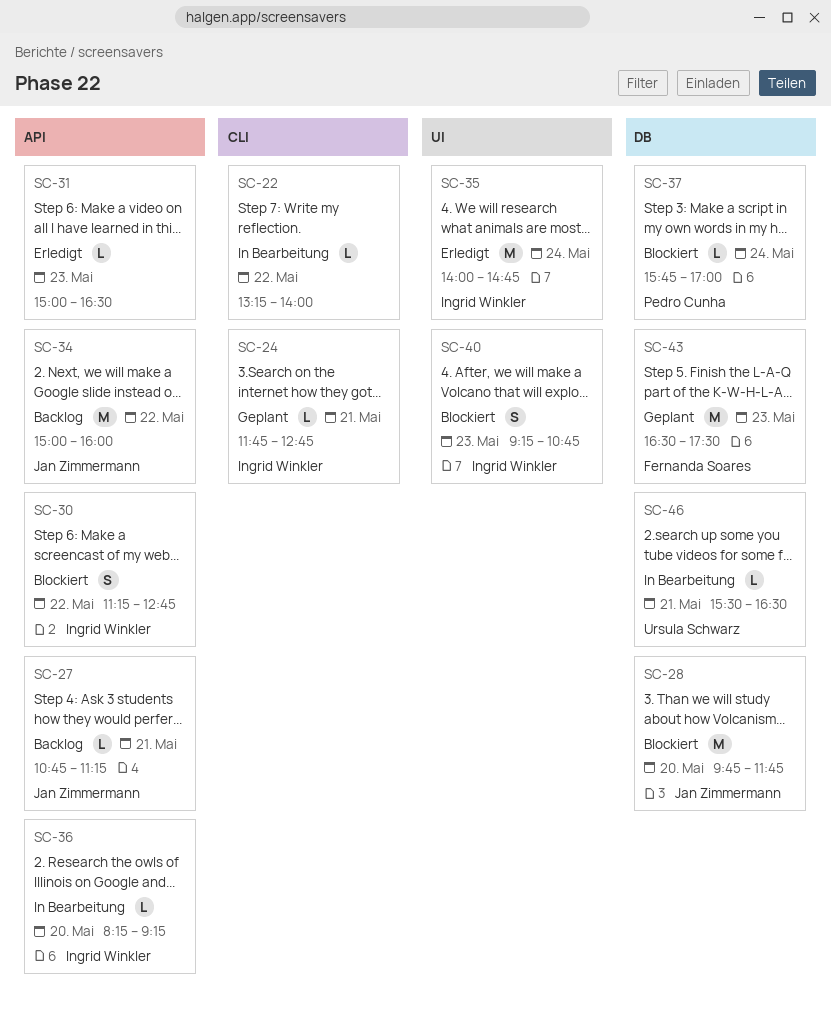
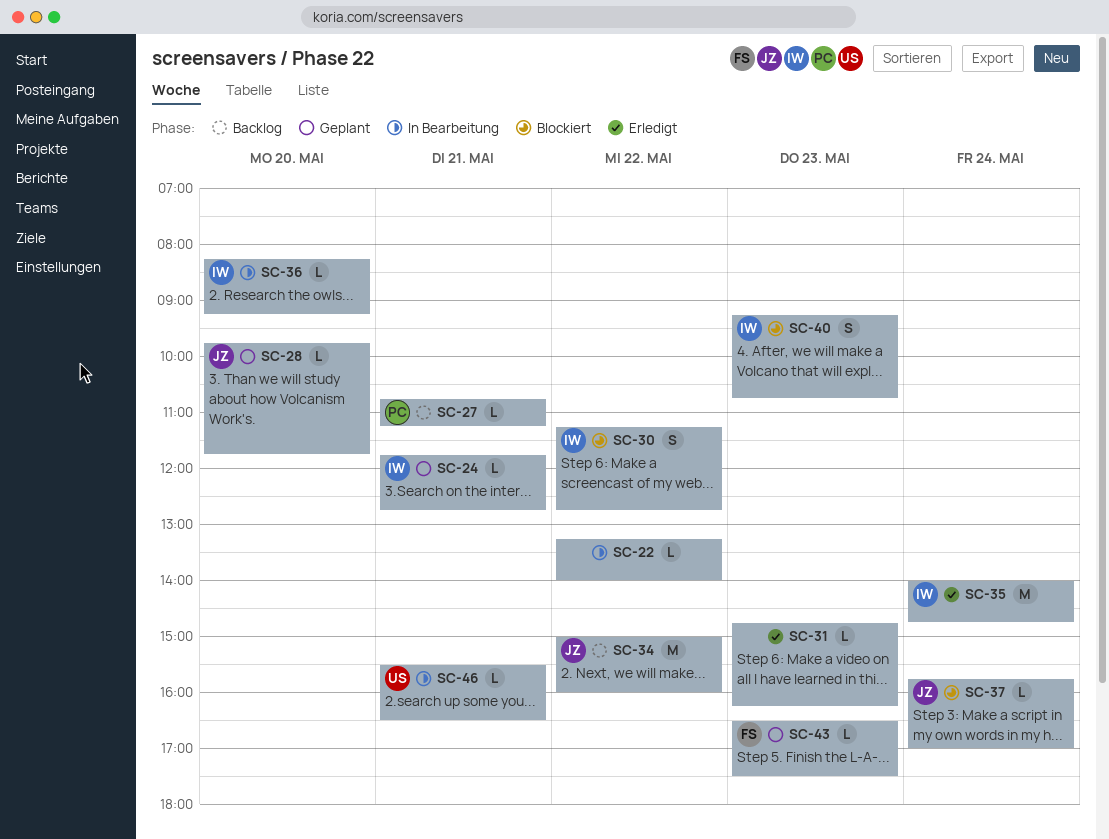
SC-27, owner: Jan Zimmermann -> Pedro Cunha
SC-28, status: Blockiert -> Geplant
SC-28, estimate: M -> L
SC-31, begins: 15:00 -> 14:45
SC-31, ends: 16:30 -> 16:15
SC-37, owner: Pedro Cunha -> Jan Zimmermann
SC-43, estimate: M -> L

